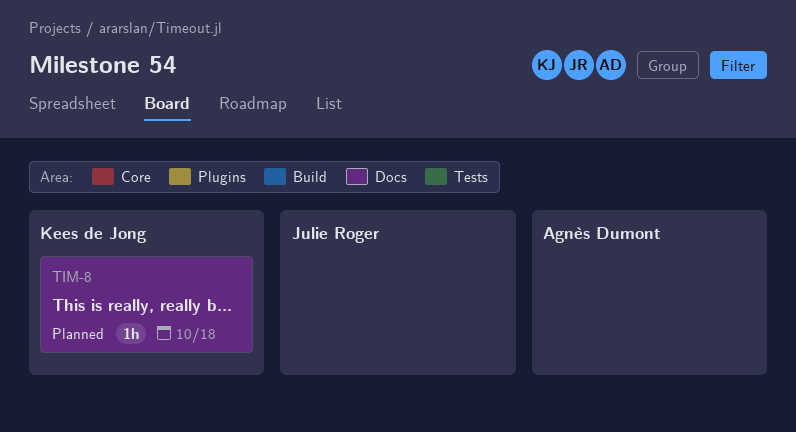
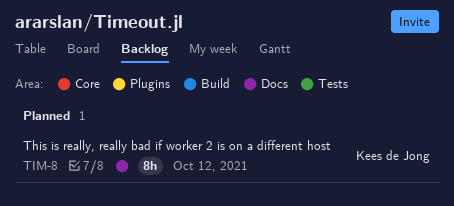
TIM-8, estimate: 1h -> 8h
TIM-8, due: Oct 18 -> Oct 12

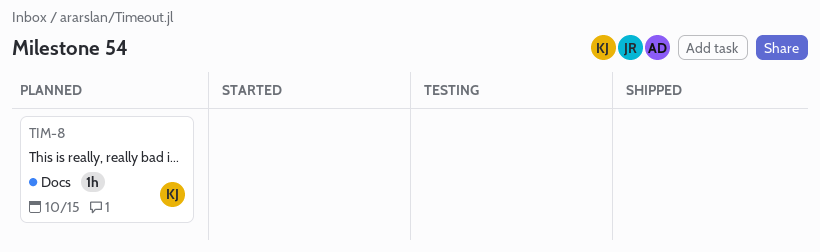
TIM-8, estimate: 8h -> 1h
TIM-8, due: Oct 12 -> Oct 15

